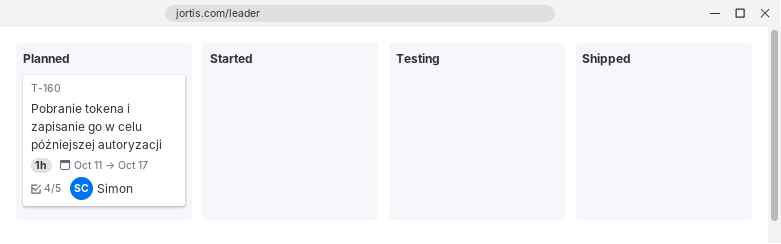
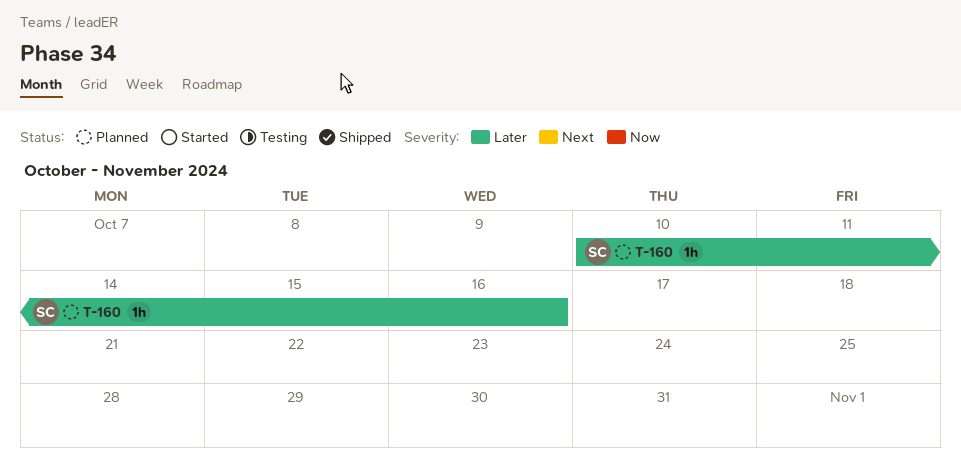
T-160, start: Oct 11 -> Oct 10
T-160, due: Oct 17 -> Oct 16

